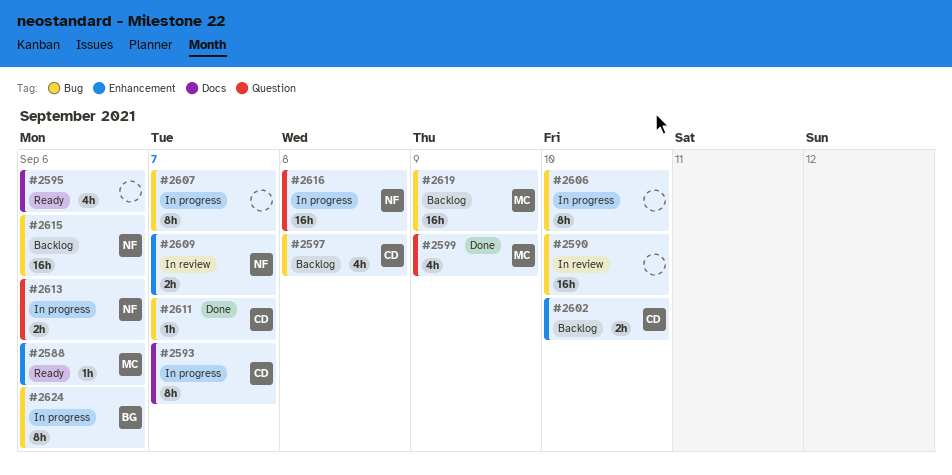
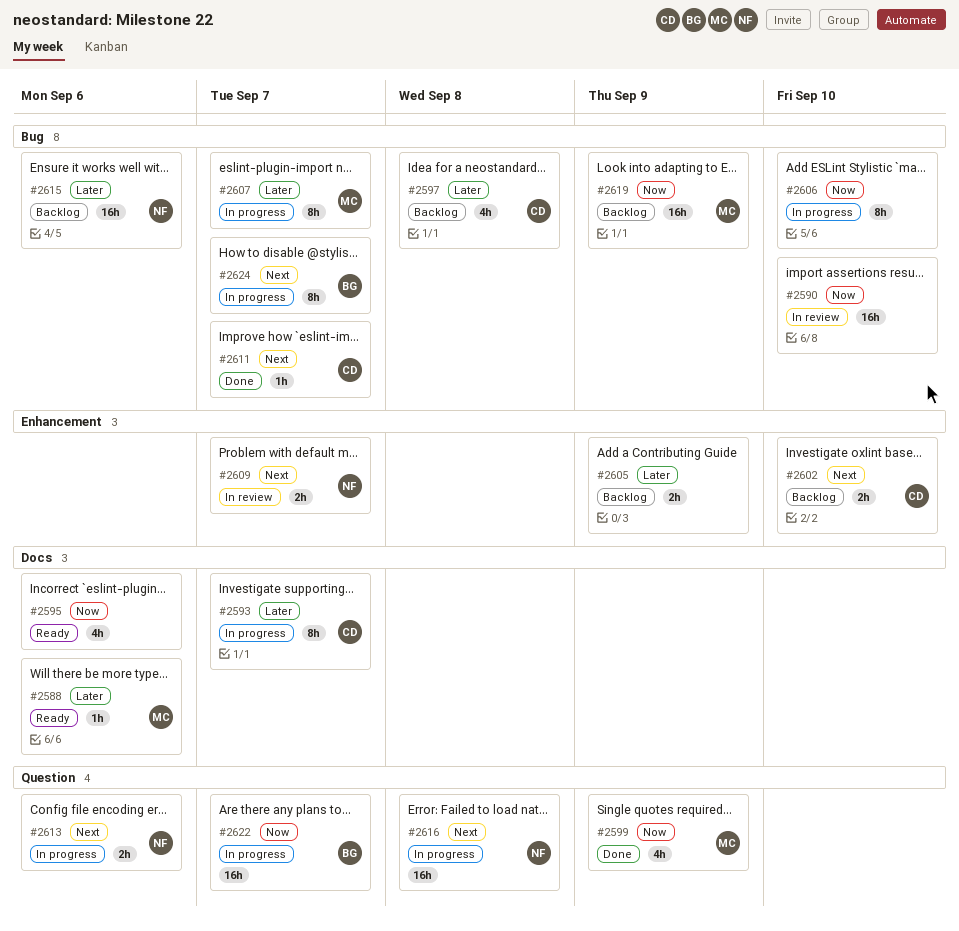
#2588, label: Enhancement -> Docs
#2605: none -> present
#2607, owner: none -> MC
#2622: none -> present
#2624, due: Sep 6 -> Sep 7

